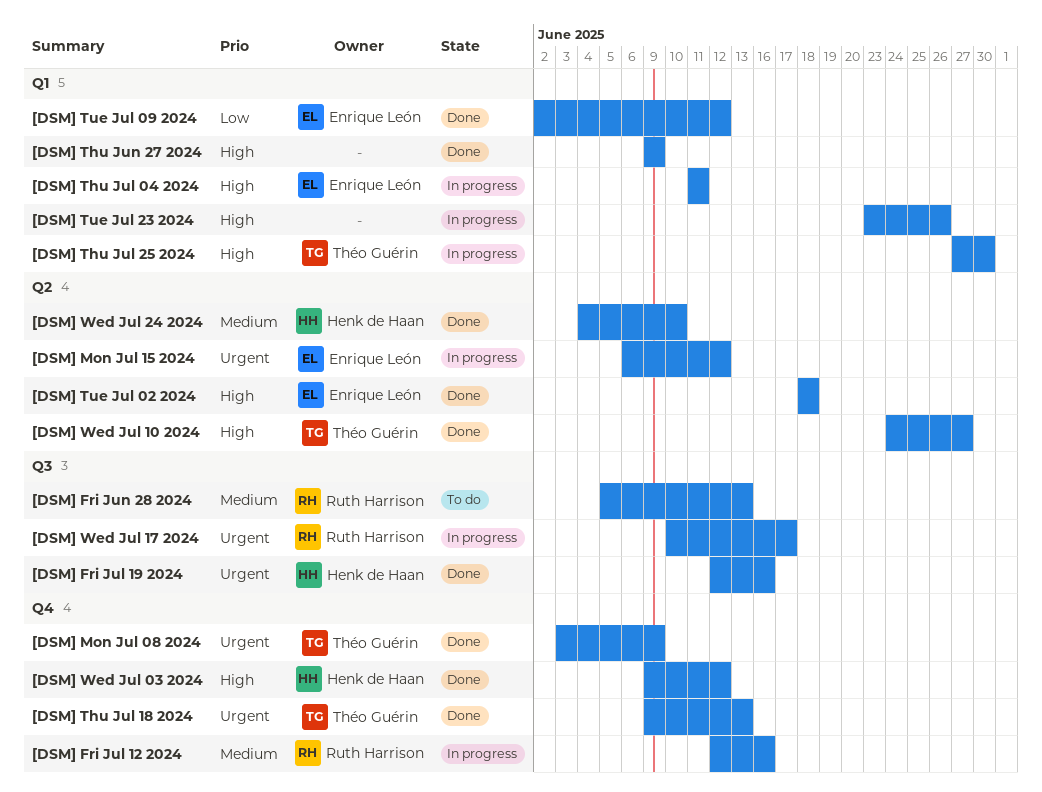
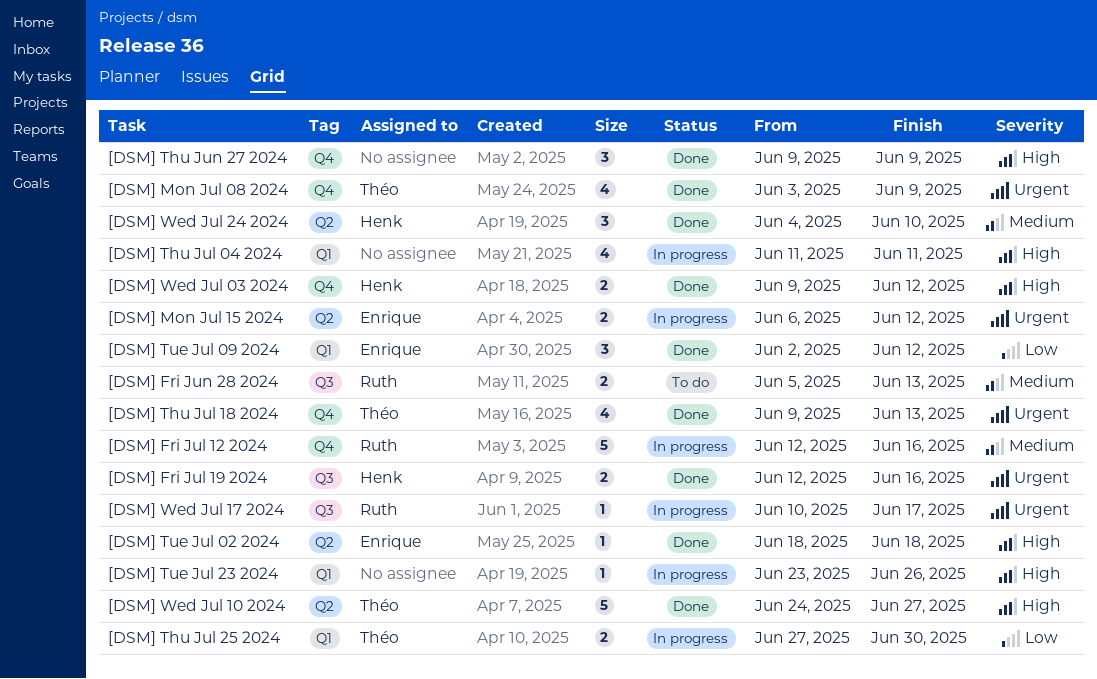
[DSM] Thu Jul 04 2024, owner: Enrique León -> none
[DSM] Thu Jul 25 2024, priority: High -> Low
[DSM] Thu Jun 27 2024, label: Q1 -> Q4

